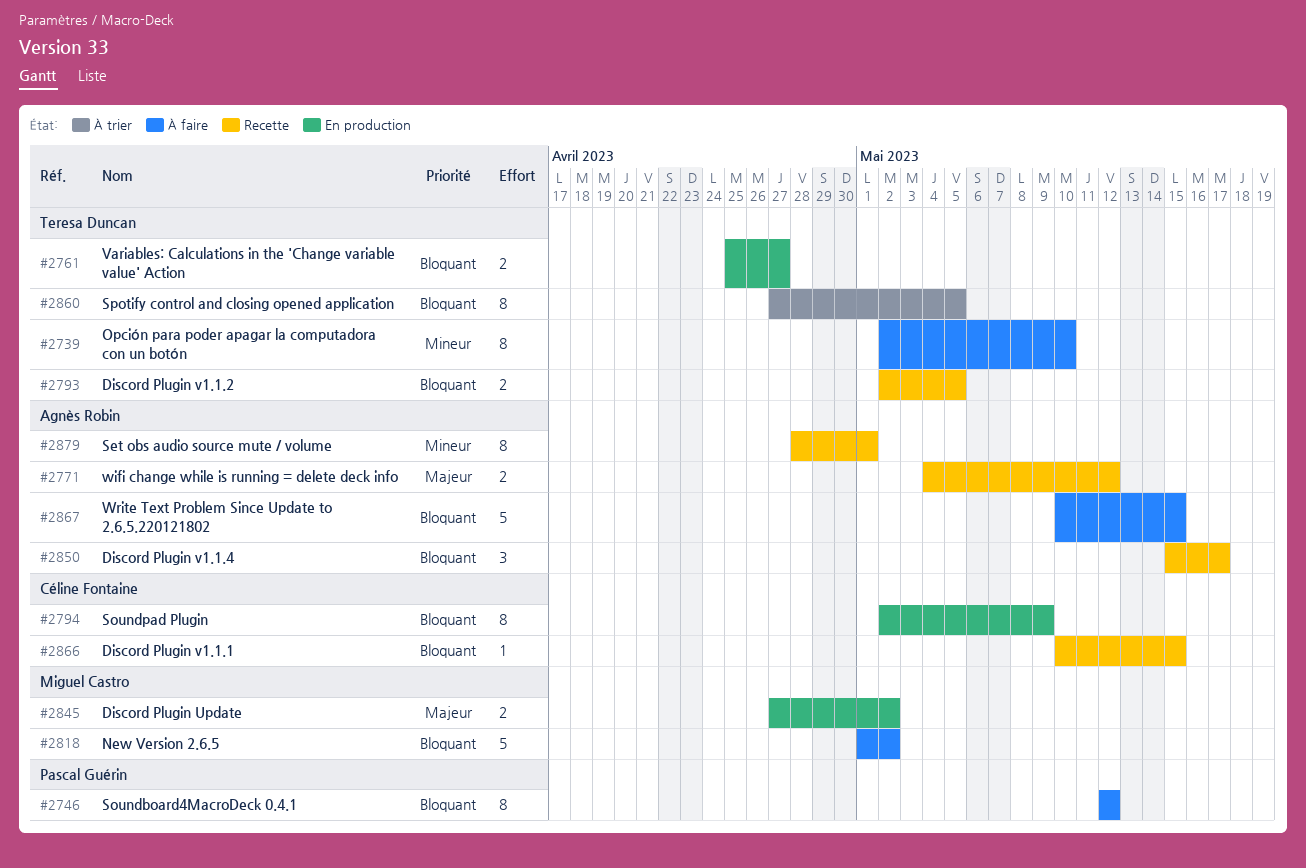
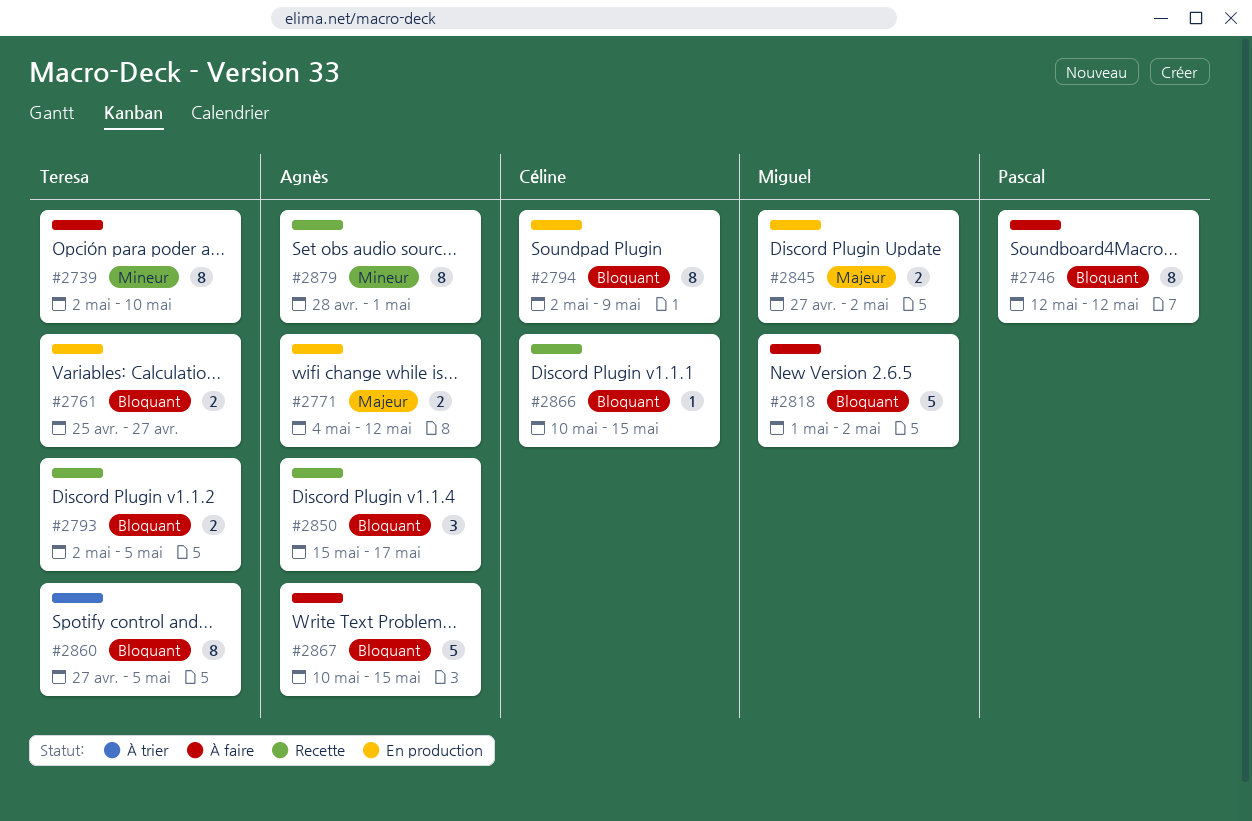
#2771, status: Recette -> En production

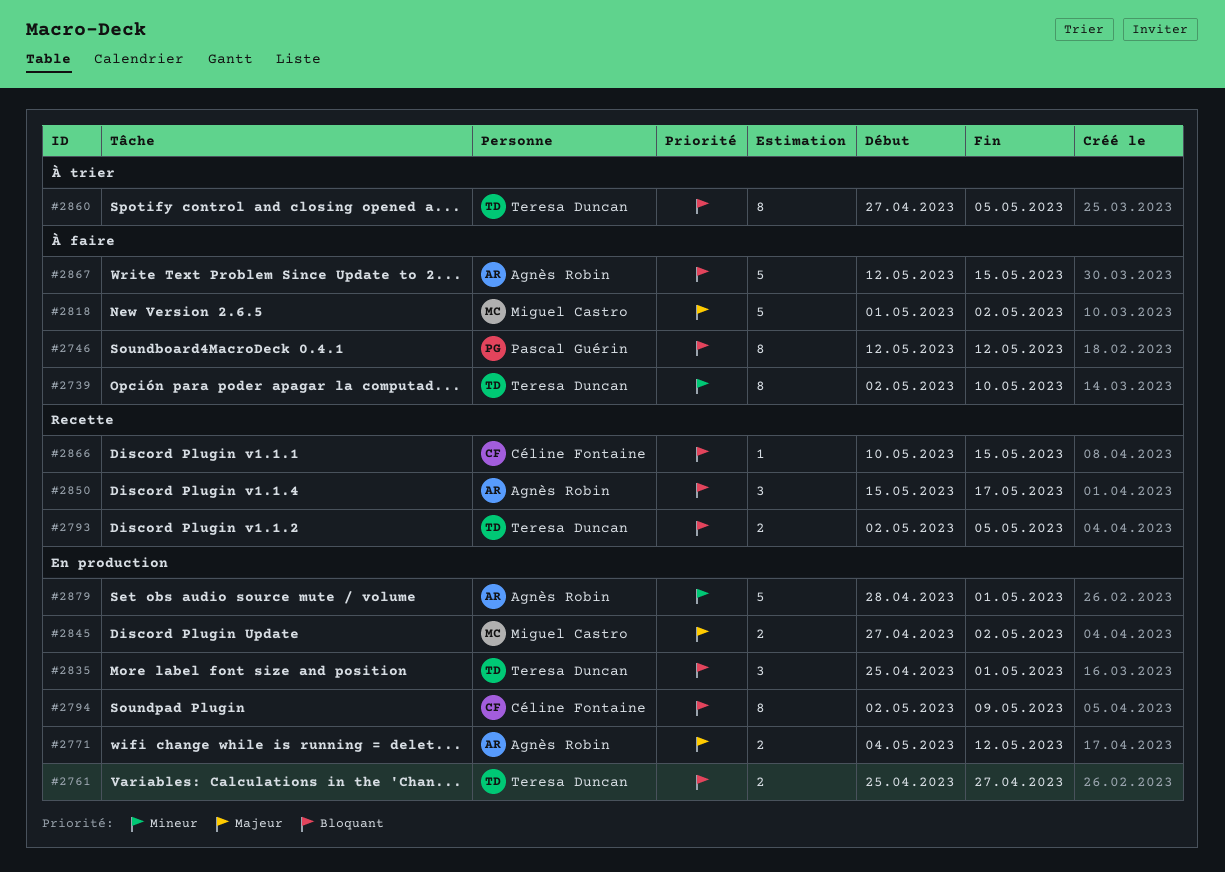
#2818, priority: Bloquant -> Majeur
#2835: none -> present
#2867, start: May 10 -> May 12
#2879, status: Recette -> En production
#2879, estimate: 8 -> 5

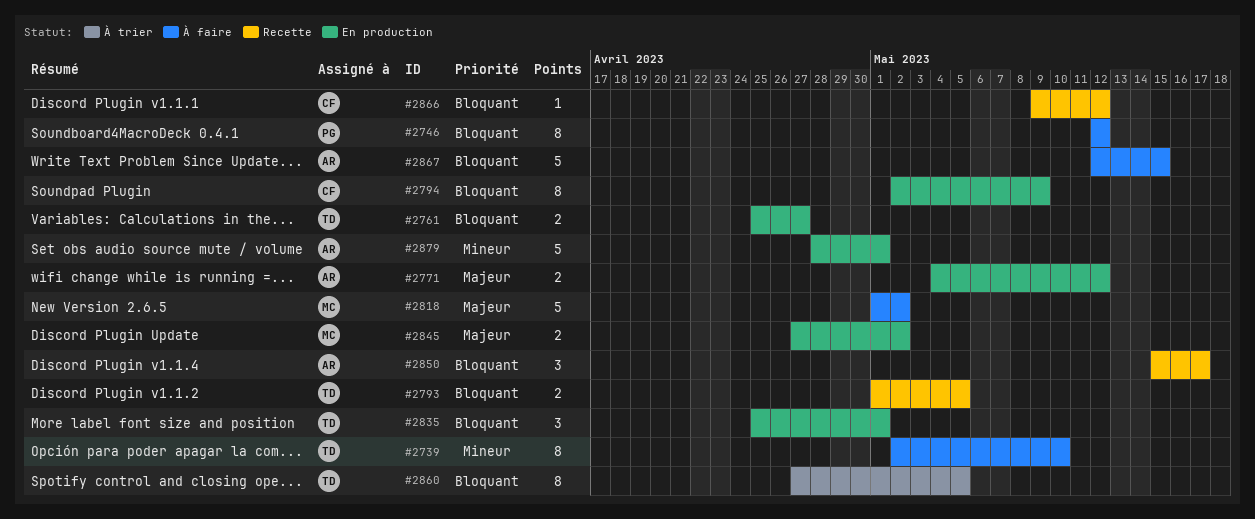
#2793, start: May 2 -> May 1
#2866, start: May 10 -> May 9
#2866, due: May 15 -> May 12

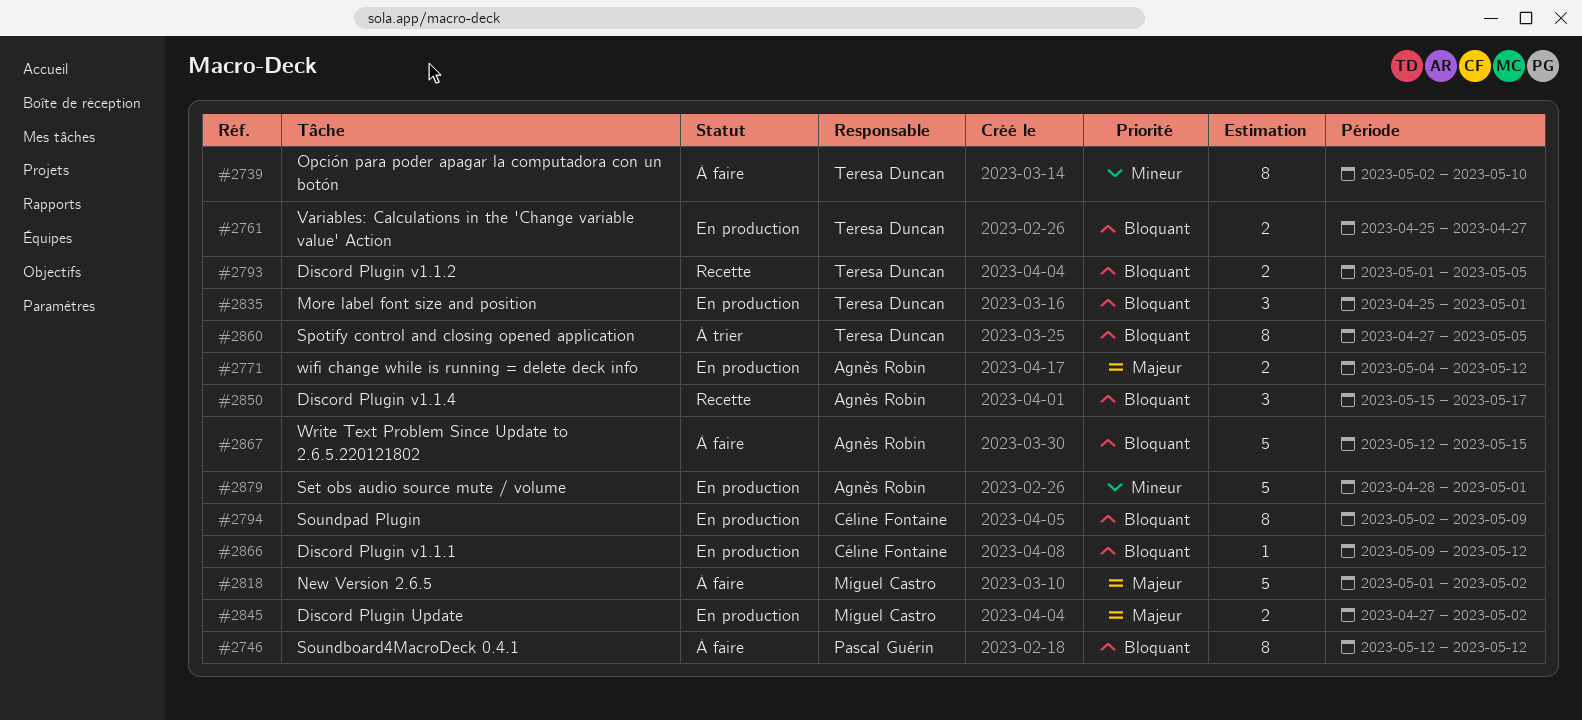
#2866, status: Recette -> En production

